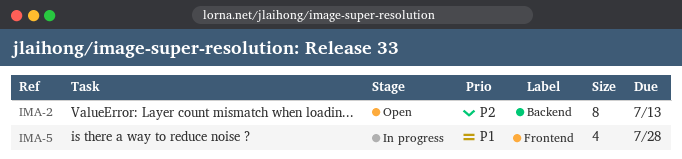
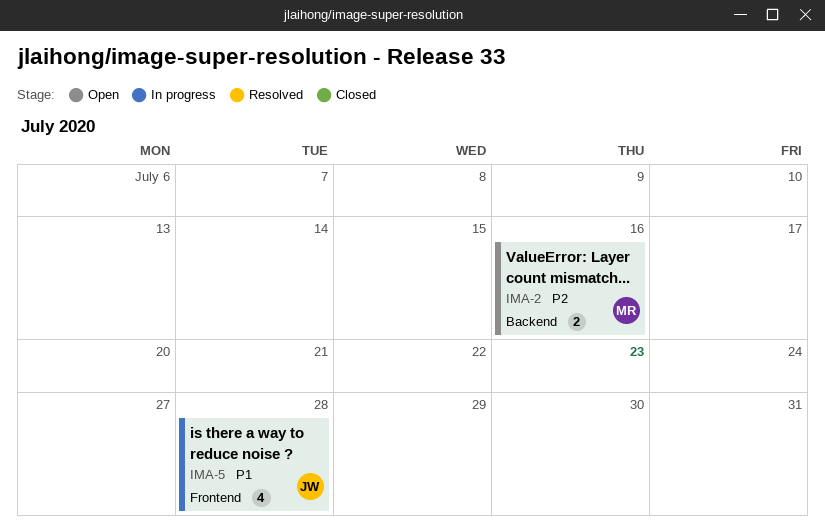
IMA-2, estimate: 8 -> 2
IMA-2, due: Jul 13 -> Jul 16

